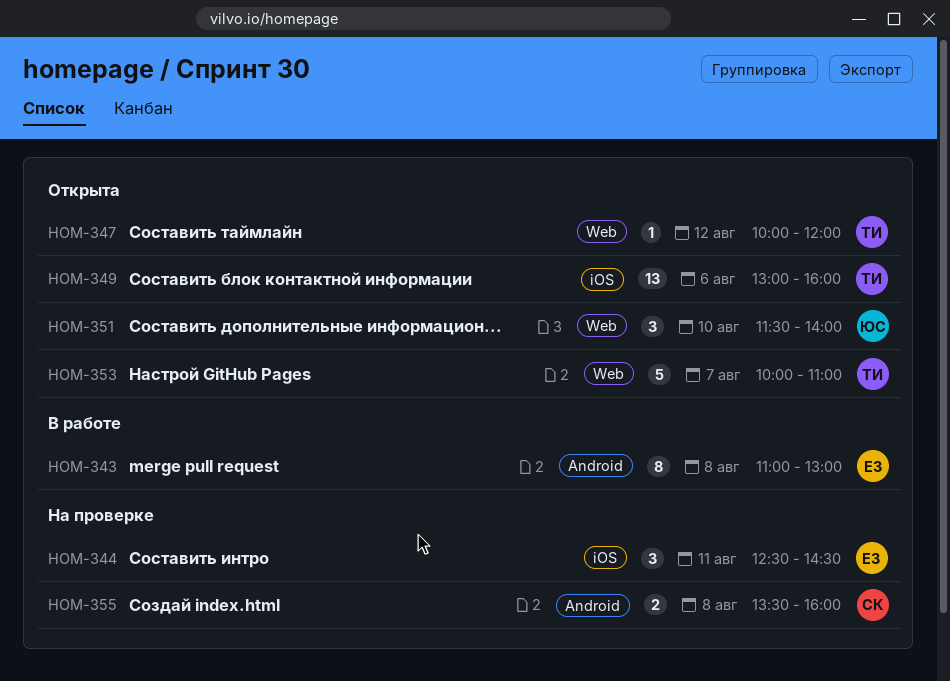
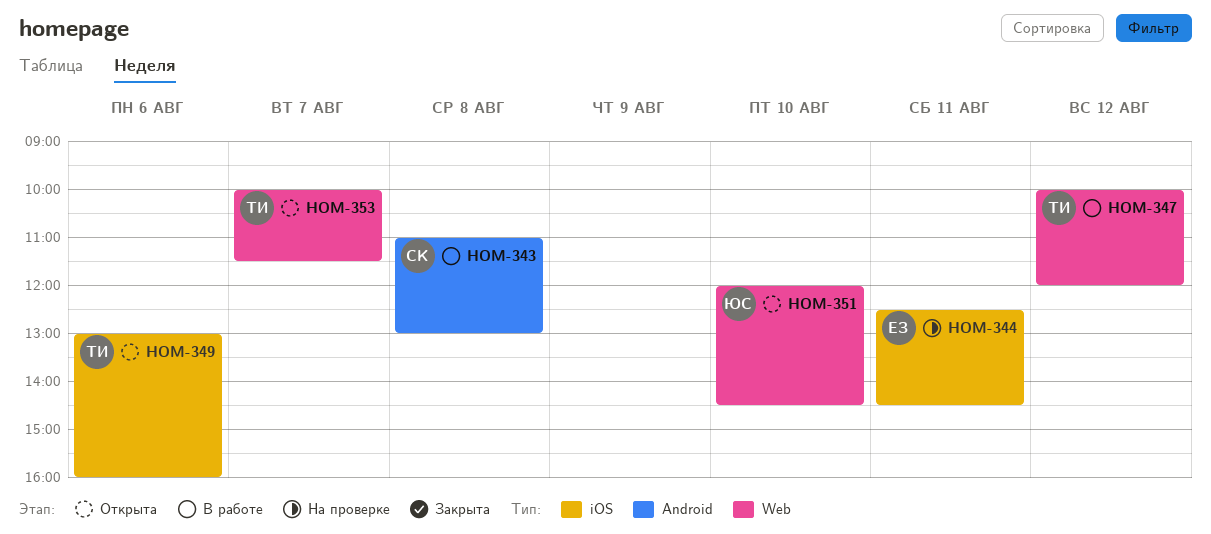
HOM-343, owner: ЕЗ -> СК
HOM-347, status: Открыта -> В работе
HOM-351, begins: 11:30 -> 12:00
HOM-351, ends: 14:00 -> 14:30
HOM-353, ends: 11:00 -> 11:30
HOM-355: present -> none

